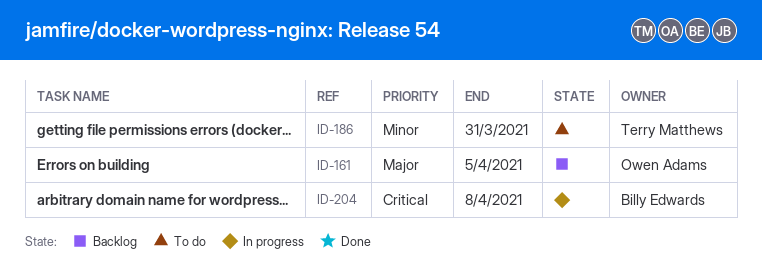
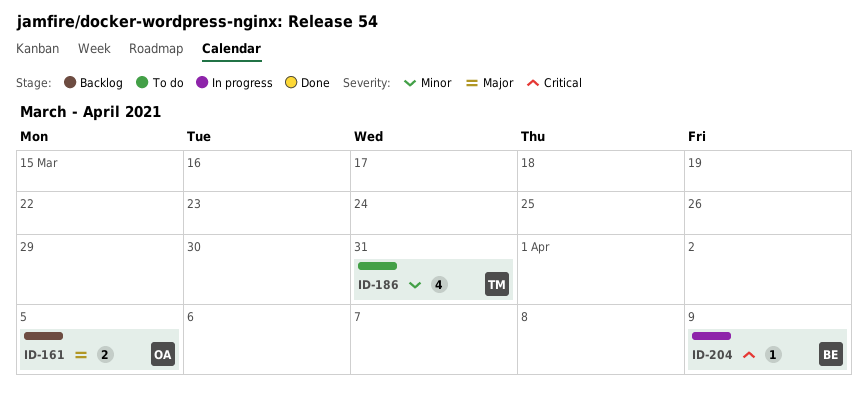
ID-204, due: Apr 8 -> Apr 9

